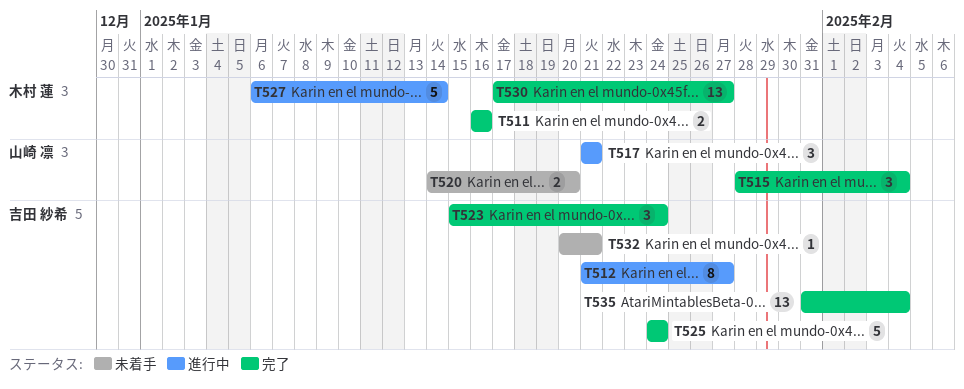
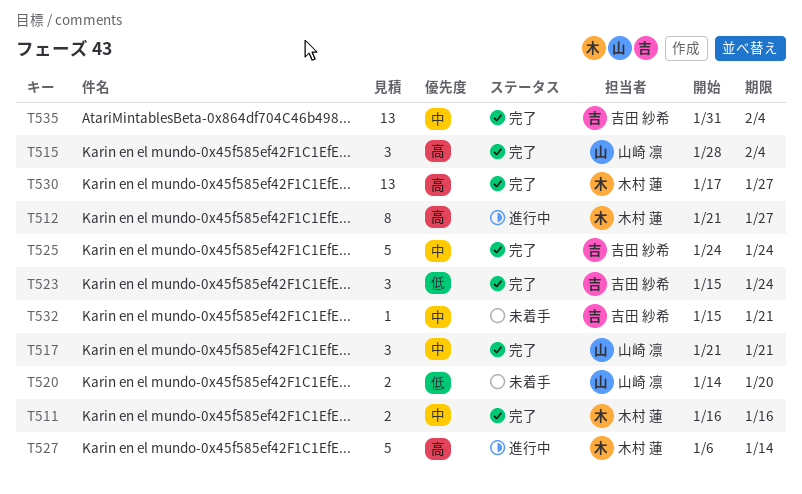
T512, owner: 吉田 紗希 -> 木村 蓮
T517, status: 進行中 -> 完了
T532, start: Jan 20 -> Jan 15

